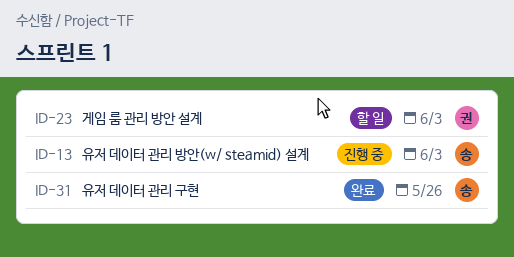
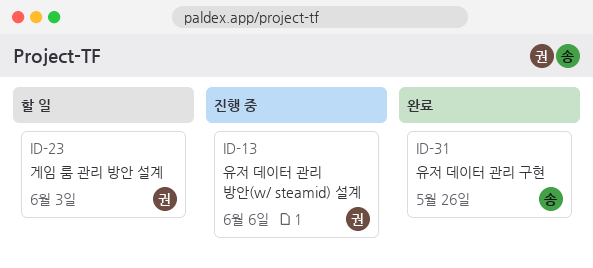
ID-13, owner: 송 -> 권
ID-13, due: Jun 3 -> Jun 6

